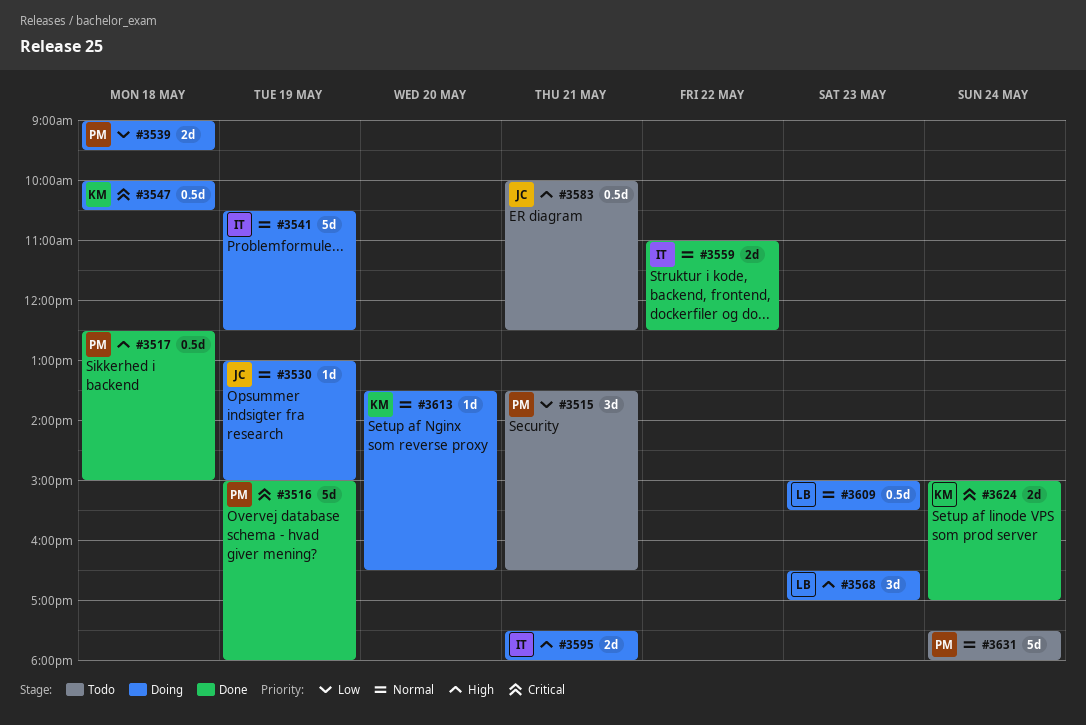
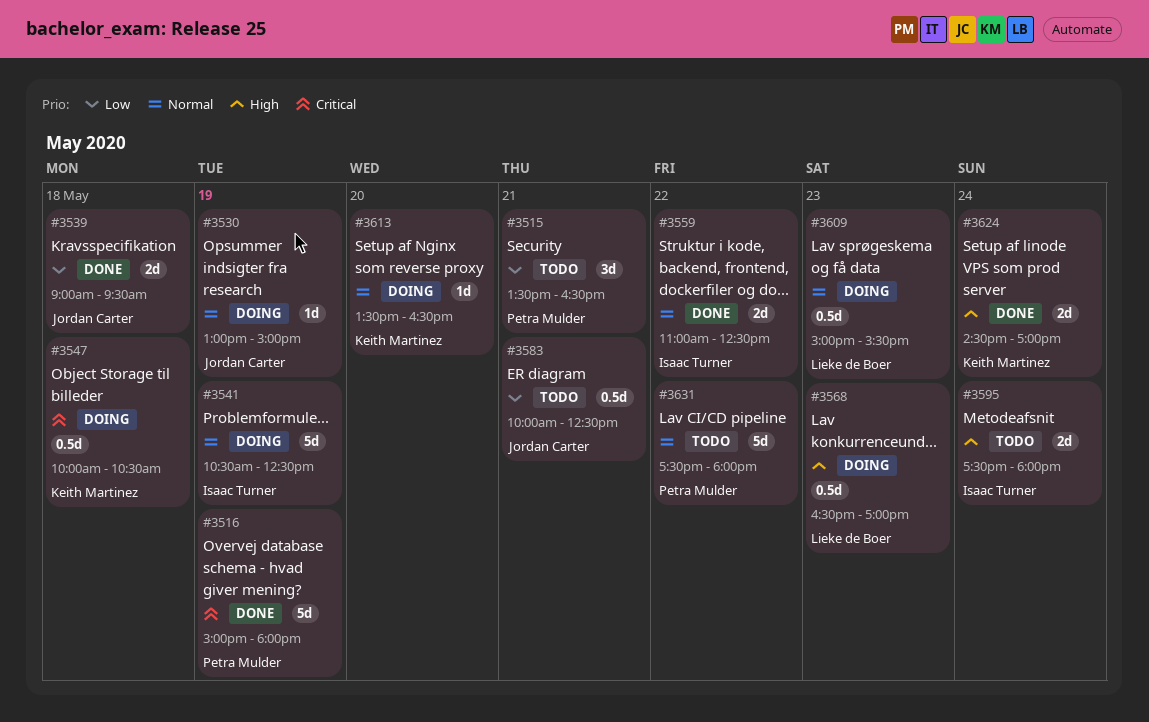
#3517: present -> none
#3539, status: Doing -> Done
#3539, owner: Petra Mulder -> Jordan Carter
#3568, estimate: 3d -> 0.5d
#3583, priority: High -> Low
#3595, status: Doing -> Todo
#3595, day: May 21 -> May 24
#3624, priority: Critical -> High
#3624, begins: 15:00 -> 14:30
#3631, day: May 24 -> May 22

